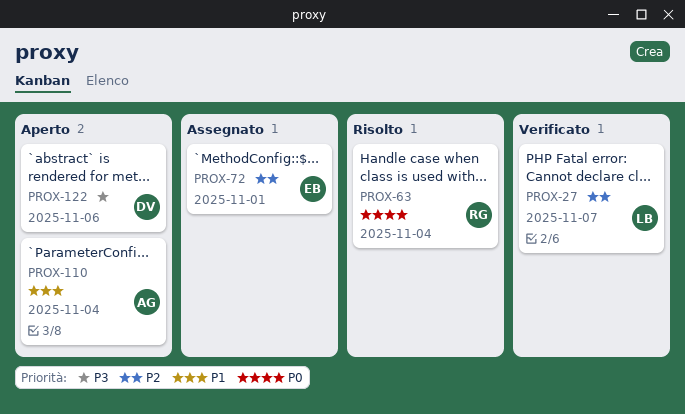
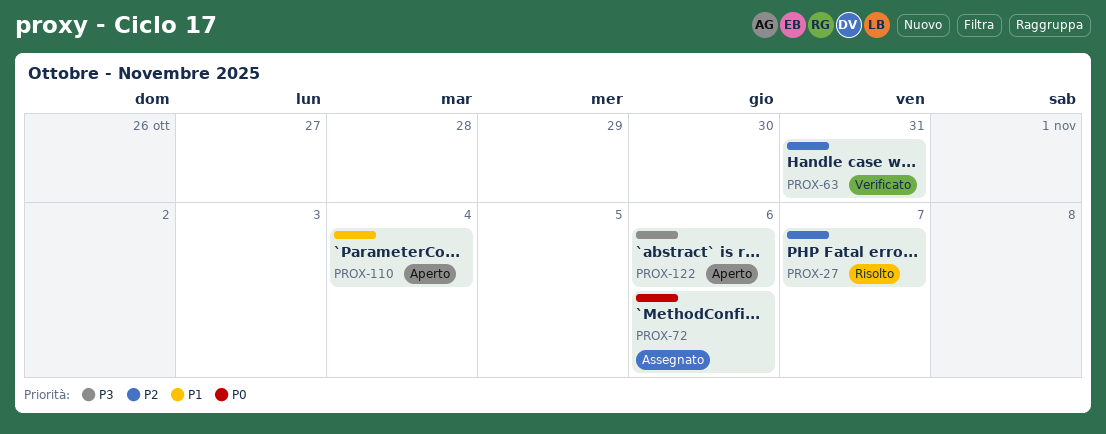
PROX-27, status: Verificato -> Risolto
PROX-63, status: Risolto -> Verificato
PROX-63, priority: P0 -> P2
PROX-63, due: Nov 4 -> Oct 31
PROX-72, priority: P2 -> P0
PROX-72, due: Nov 1 -> Nov 6

